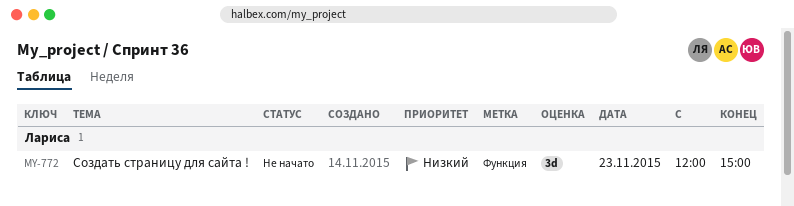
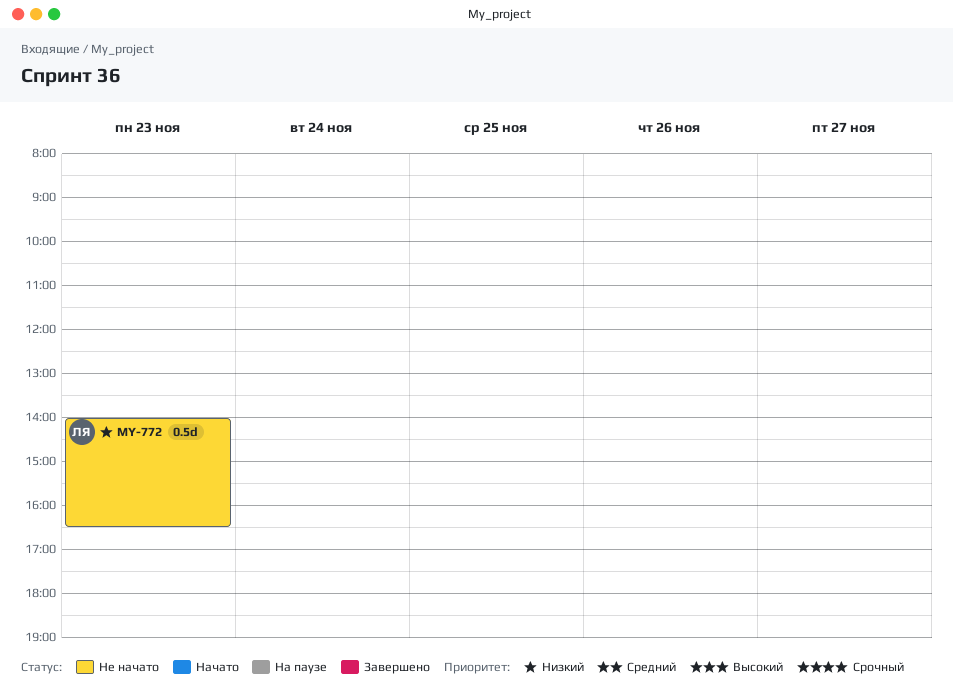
MY-772, estimate: 3d -> 0.5d
MY-772, begins: 12:00 -> 14:00
MY-772, ends: 15:00 -> 16:30

